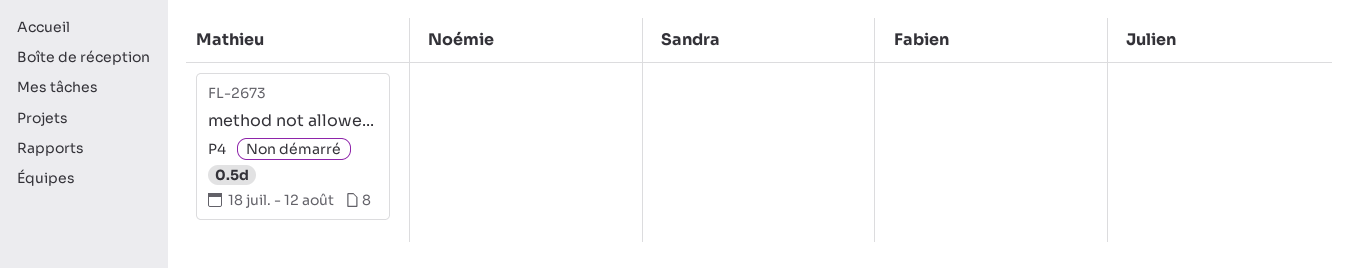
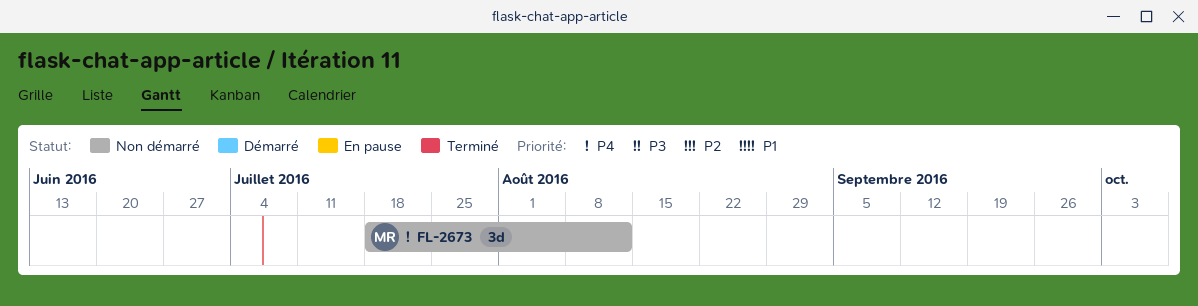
FL-2673, estimate: 0.5d -> 3d

